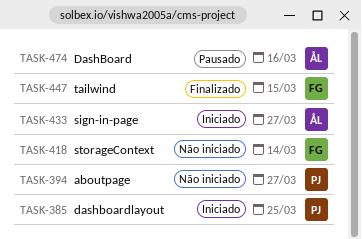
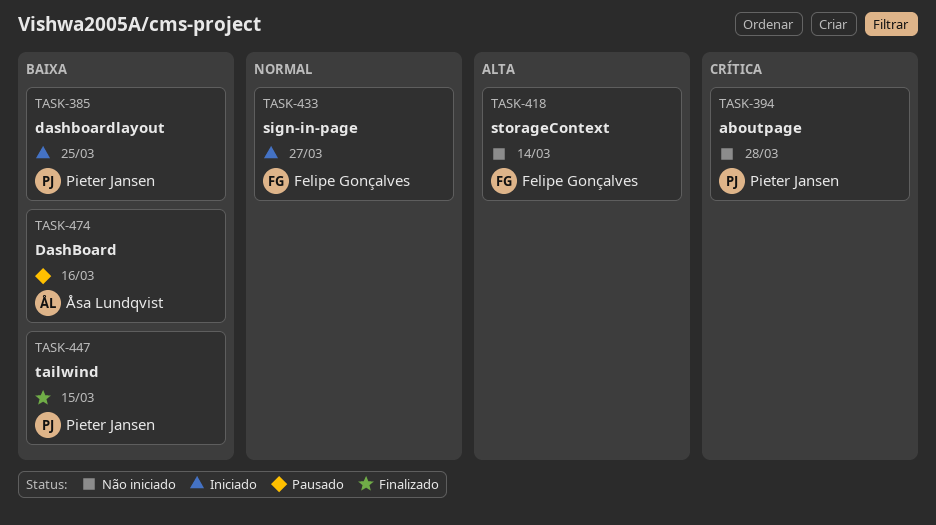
TASK-394, due: Mar 27 -> Mar 28
TASK-433, owner: Åsa Lundqvist -> Felipe Gonçalves
TASK-447, owner: Felipe Gonçalves -> Pieter Jansen

